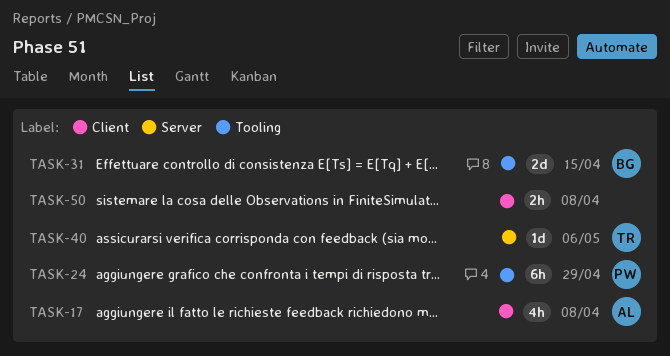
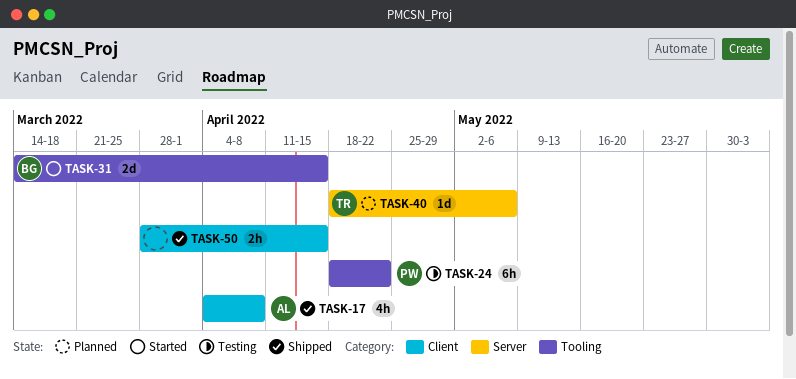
TASK-24, due: Apr 29 -> Apr 22
TASK-50, due: Apr 8 -> Apr 15

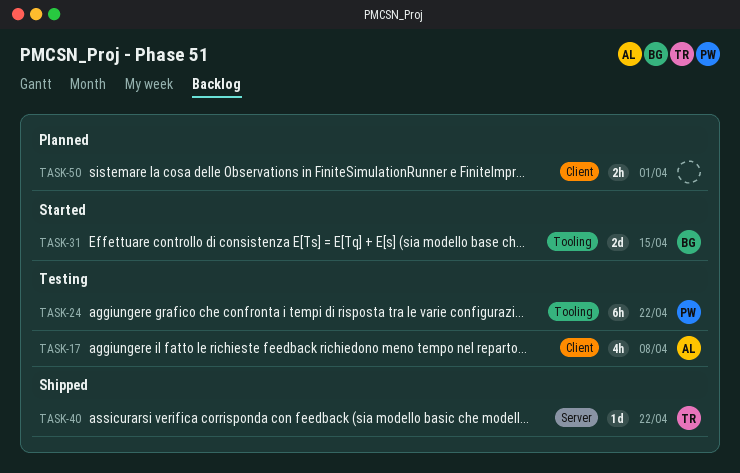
TASK-17, status: Shipped -> Testing
TASK-40, status: Planned -> Shipped
TASK-40, due: May 6 -> Apr 22
TASK-50, status: Shipped -> Planned
TASK-50, due: Apr 15 -> Apr 1

